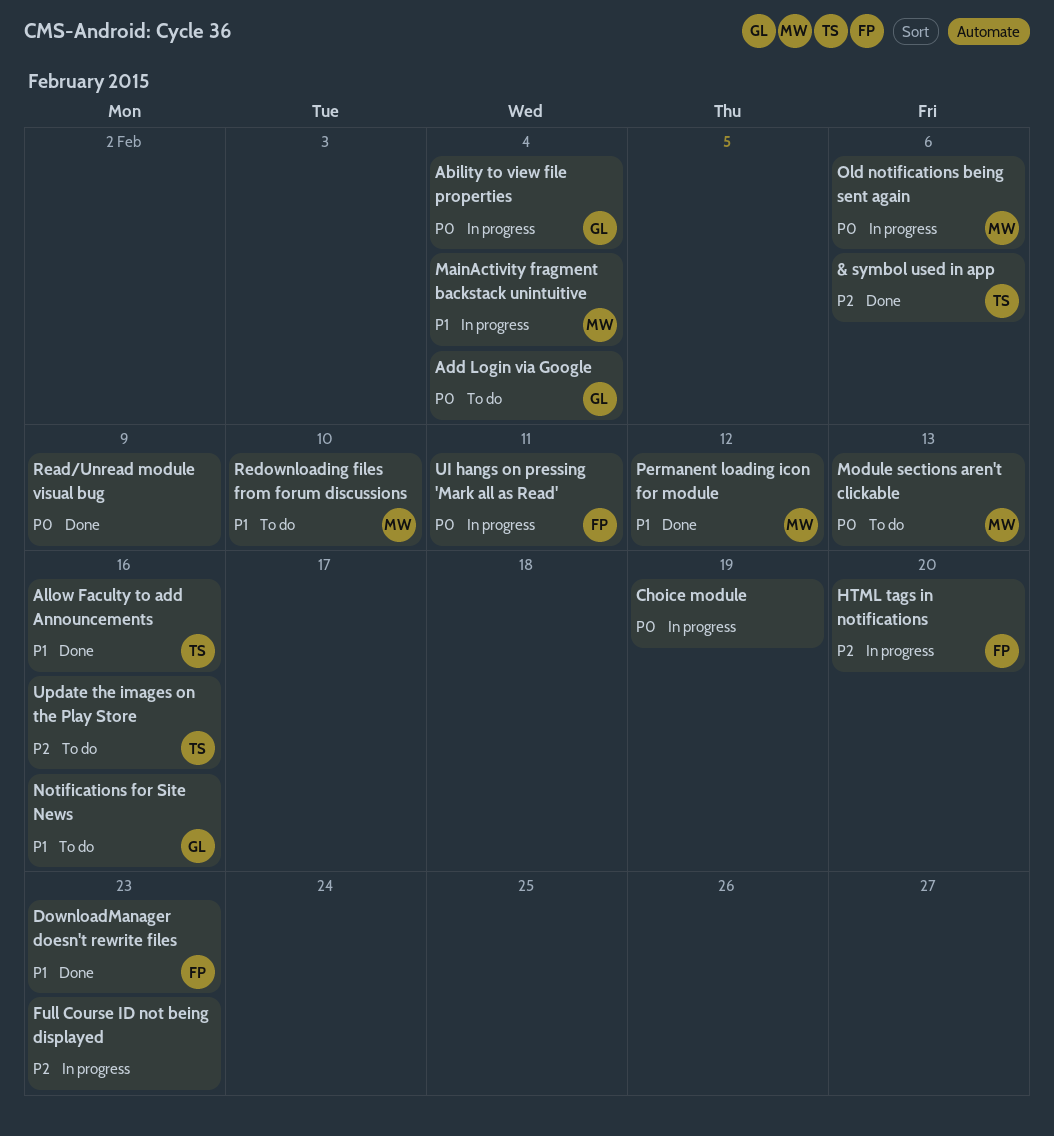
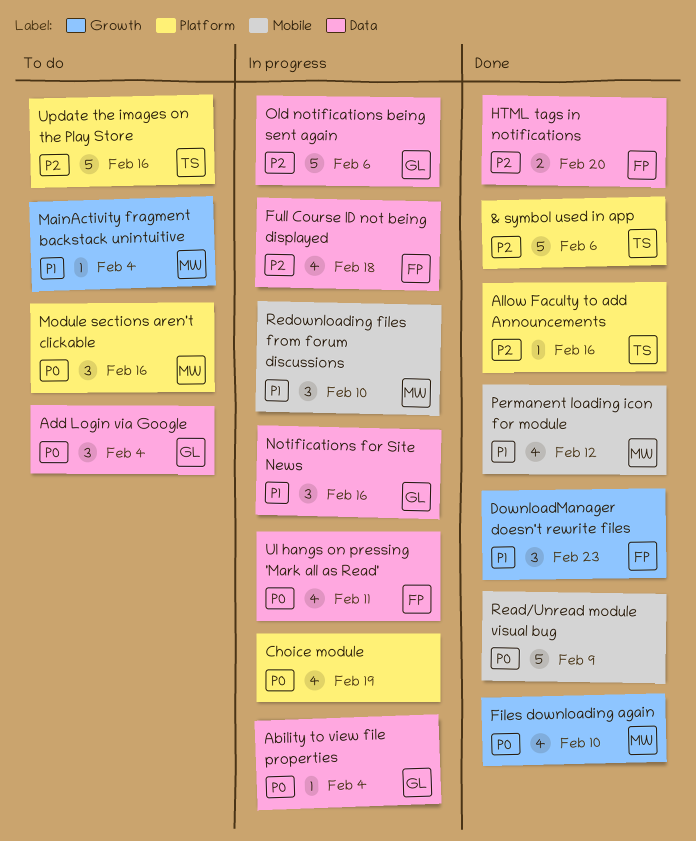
Allow Faculty to add Announcements, priority: P1 -> P2
Files downloading again: none -> present
Full Course ID not being displayed, owner: none -> FP
Full Course ID not being displayed, due: Feb 23 -> Feb 18
HTML tags in notifications, status: In progress -> Done
MainActivity fragment backstack unintuitive, status: In progress -> To do
Module sections aren't clickable, due: Feb 13 -> Feb 16
Notifications for Site News, status: To do -> In progress
Old notifications being sent again, owner: MW -> GL
Old notifications being sent again, priority: P0 -> P2
Redownloading files from forum discussions, status: To do -> In progress

